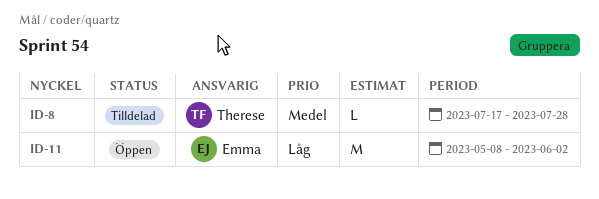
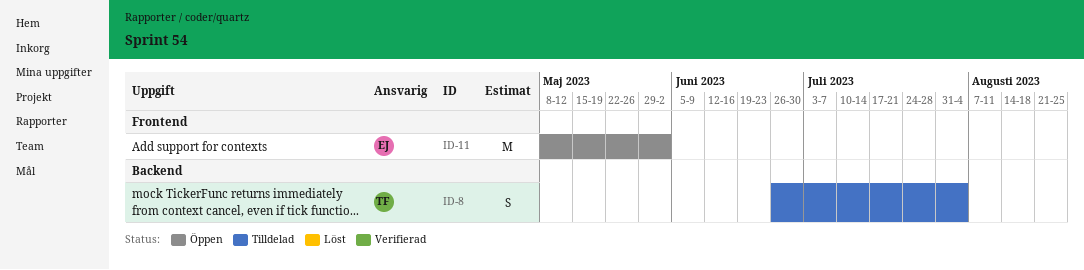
ID-8, estimate: L -> S
ID-8, start: Jul 17 -> Jun 26
ID-8, due: Jul 28 -> Aug 4

